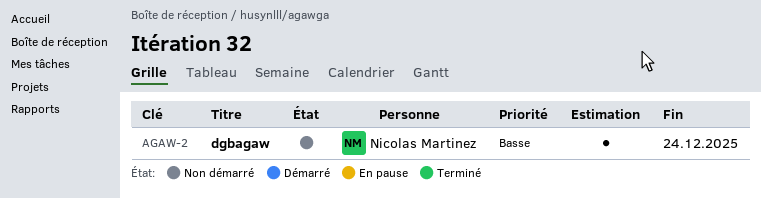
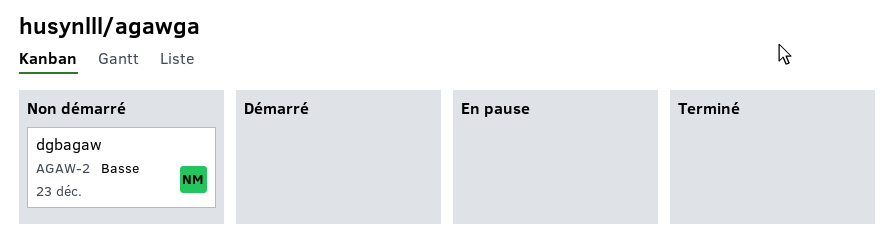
AGAW-2, due: Dec 24 -> Dec 23

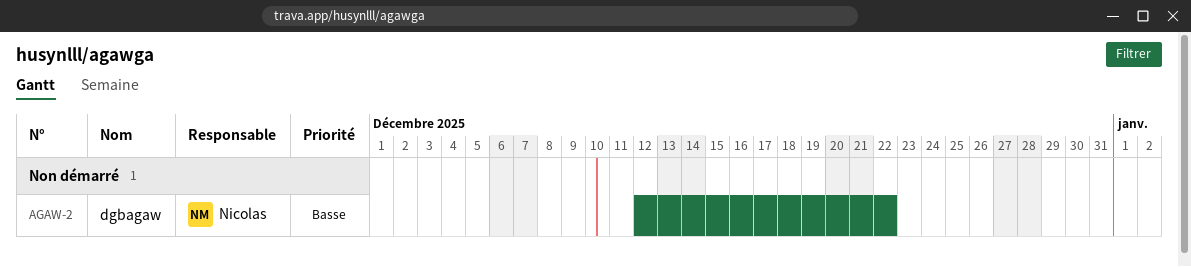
AGAW-2, due: Dec 23 -> Dec 22

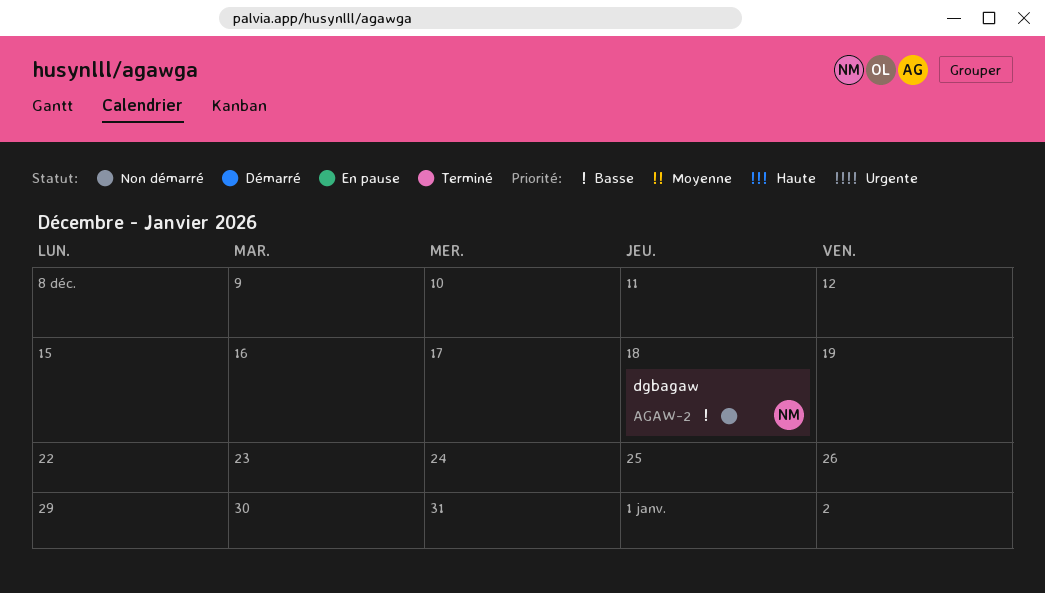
AGAW-2, due: Dec 22 -> Dec 18

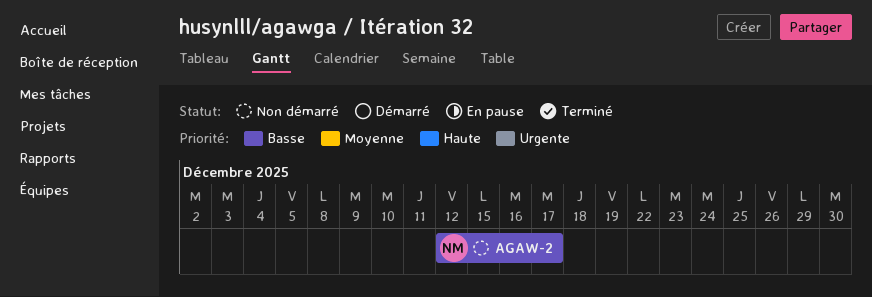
AGAW-2, due: Dec 18 -> Dec 17

